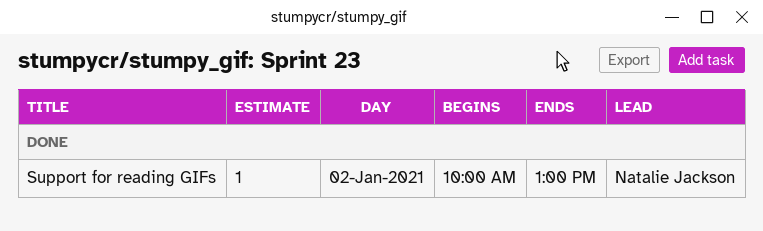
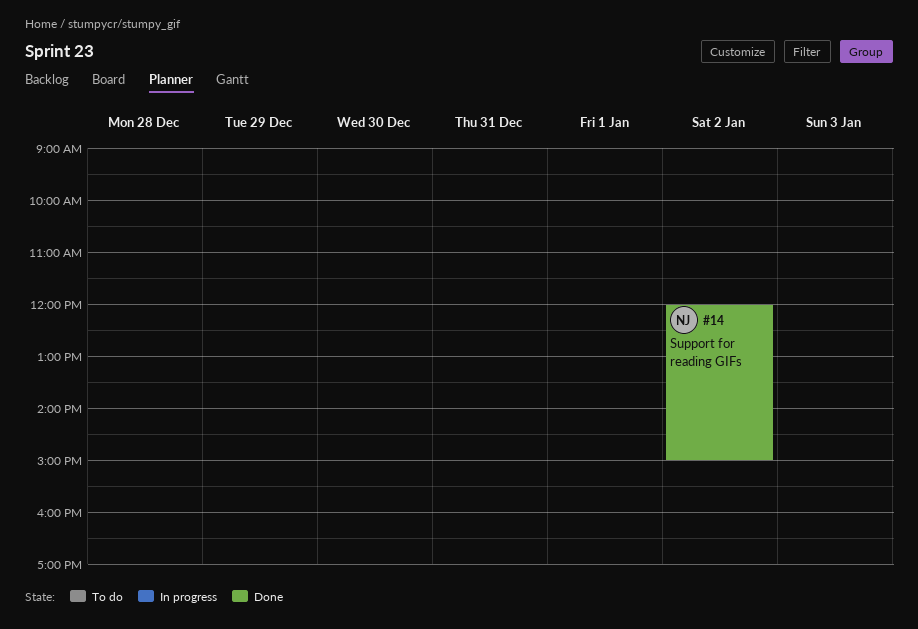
Support for reading GIFs, begins: 10:00 -> 12:00
Support for reading GIFs, ends: 13:00 -> 15:00

